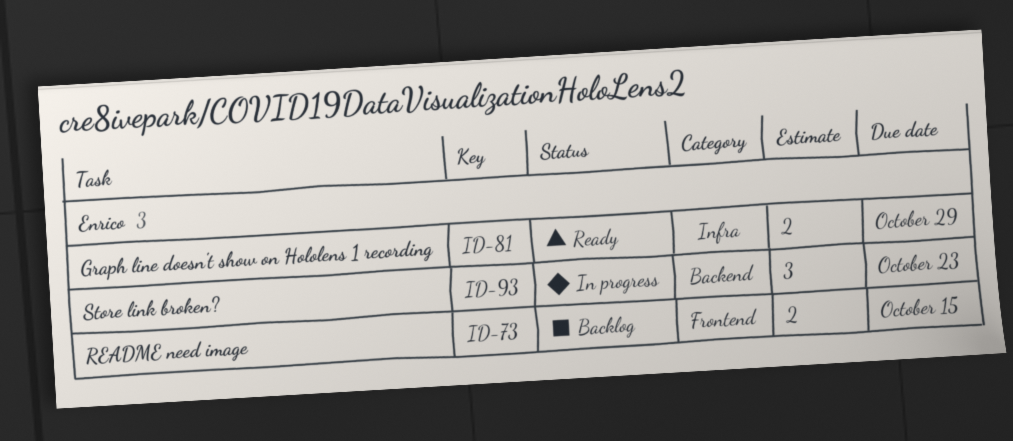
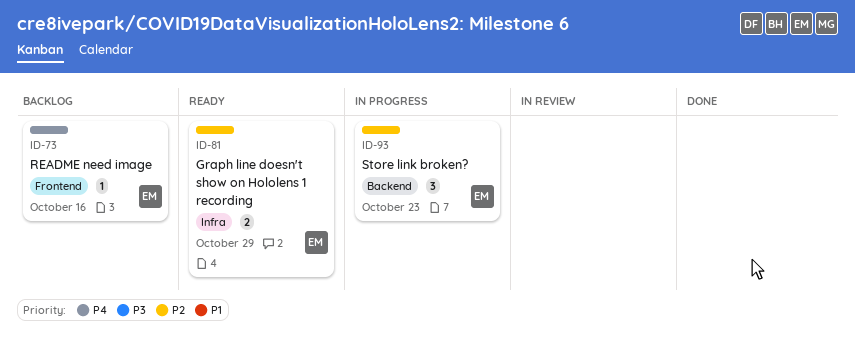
ID-73, estimate: 2 -> 1
ID-73, due: Oct 15 -> Oct 16

